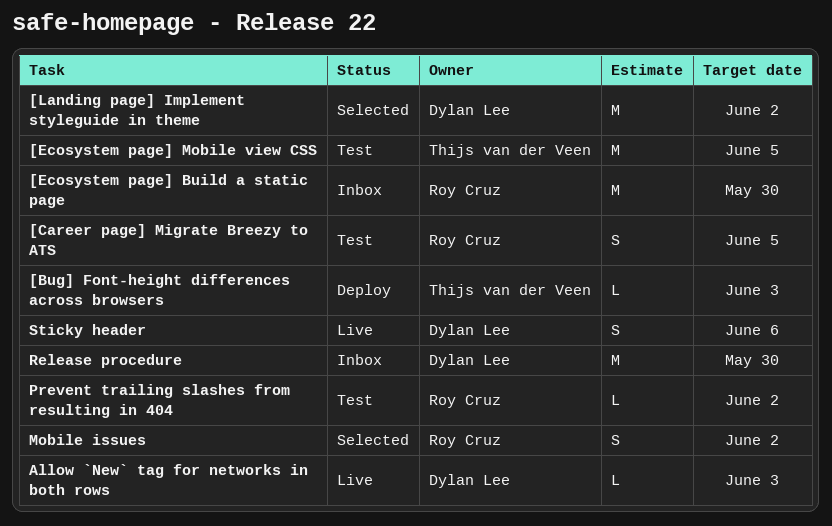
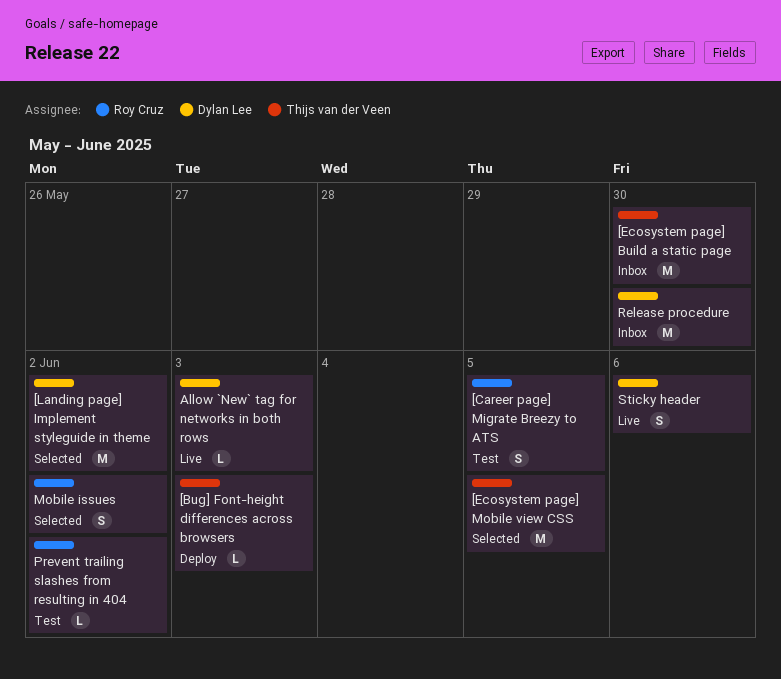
[Ecosystem page] Build a static page, owner: Roy Cruz -> Thijs van der Veen
[Ecosystem page] Mobile view CSS, status: Test -> Selected

